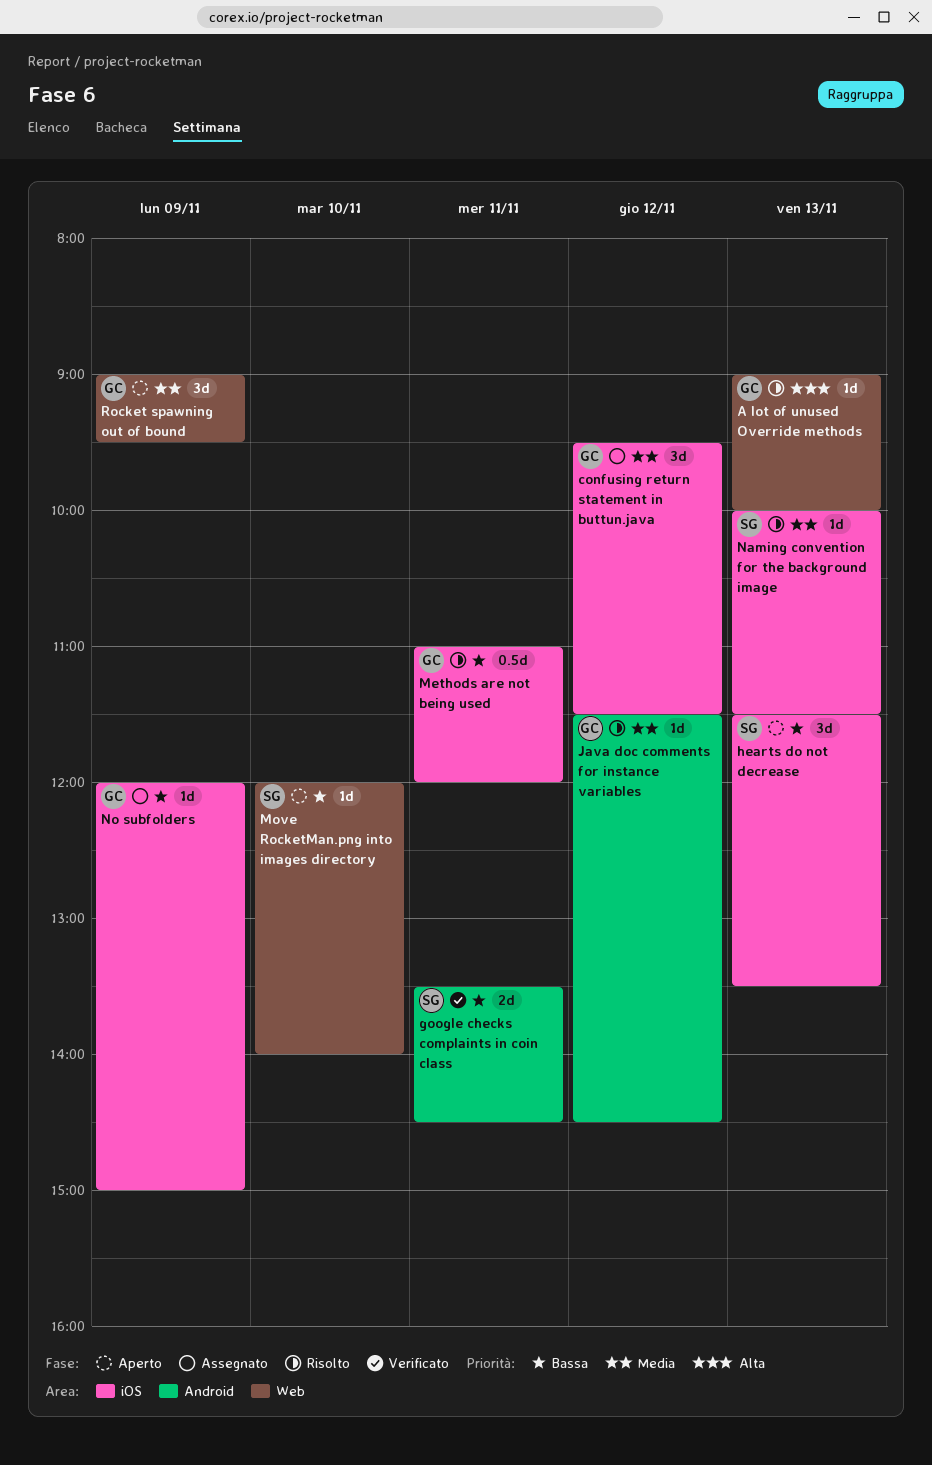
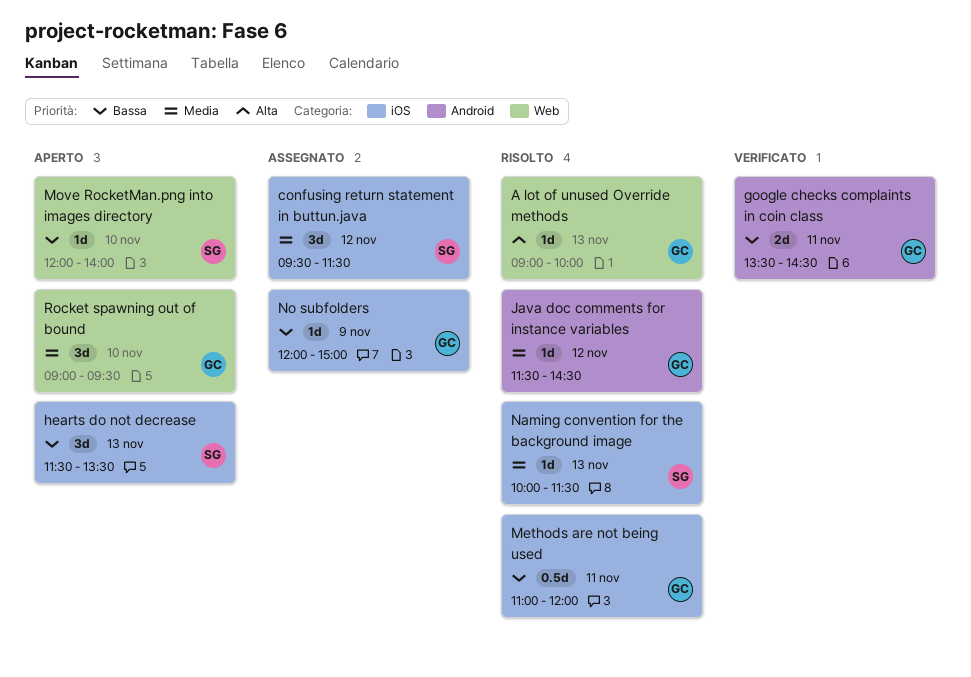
confusing return statement in buttun.java, owner: GC -> SG
google checks complaints in coin class, owner: SG -> GC
Rocket spawning out of bound, day: Nov 9 -> Nov 10

